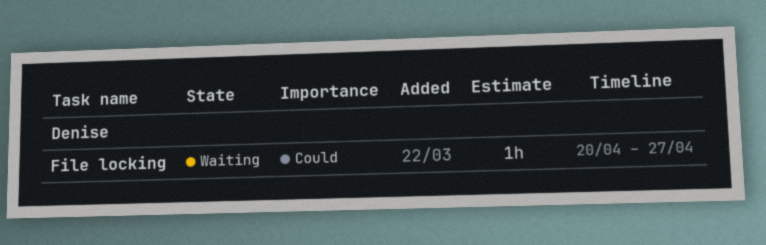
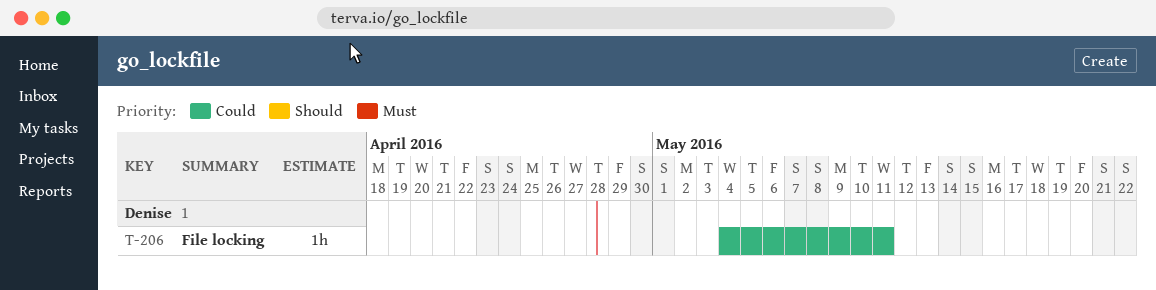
File locking, start: Apr 20 -> May 4
File locking, due: Apr 27 -> May 11

